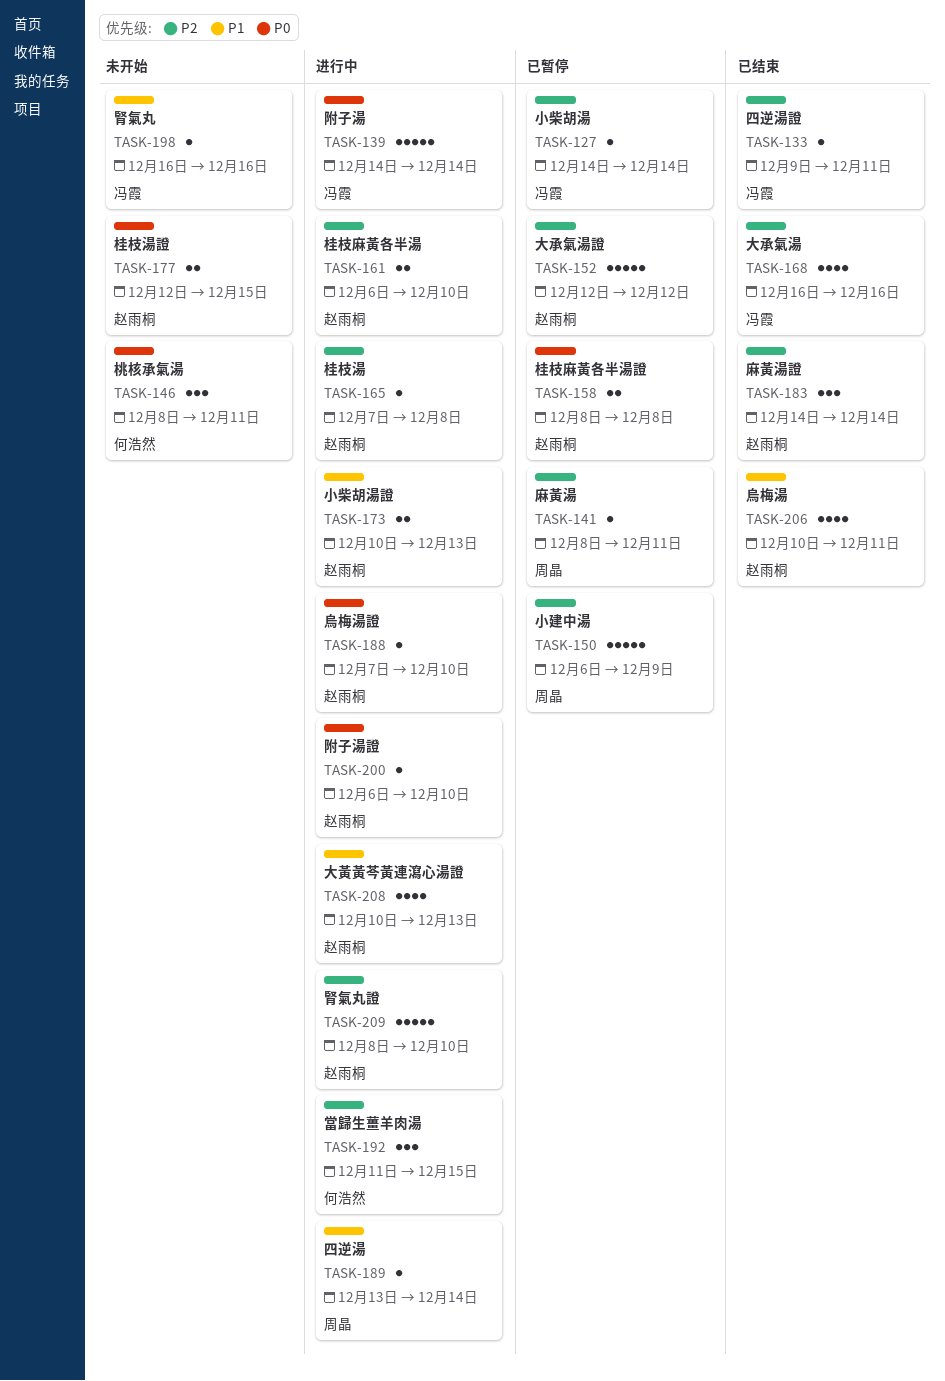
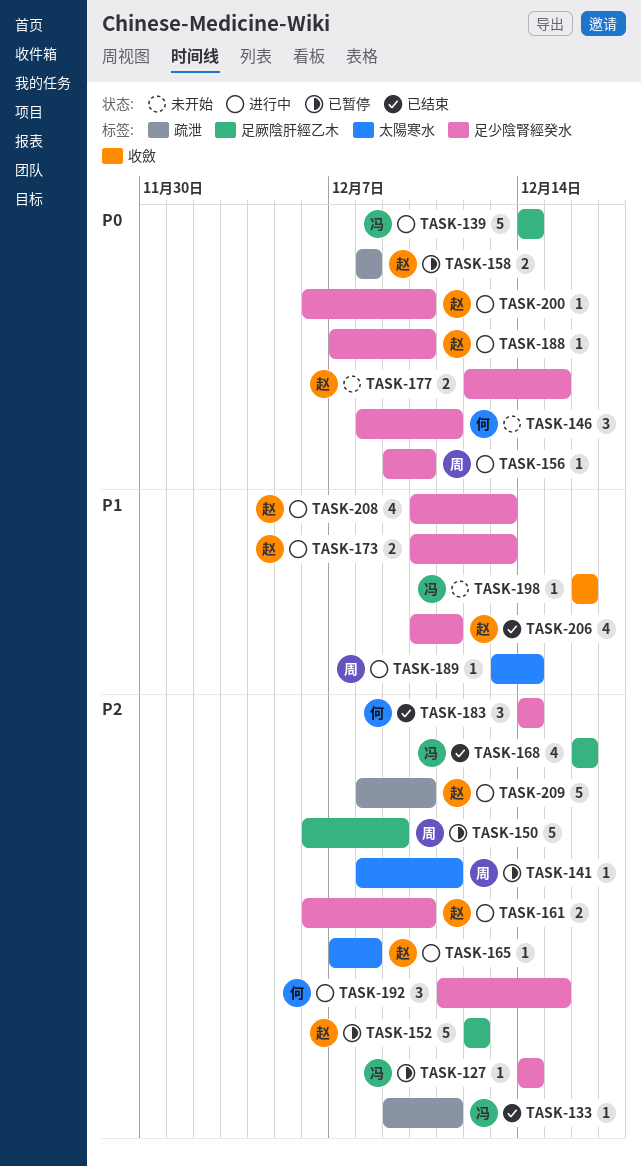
TASK-156: none -> present
TASK-183, owner: 赵雨桐 -> 何浩然

